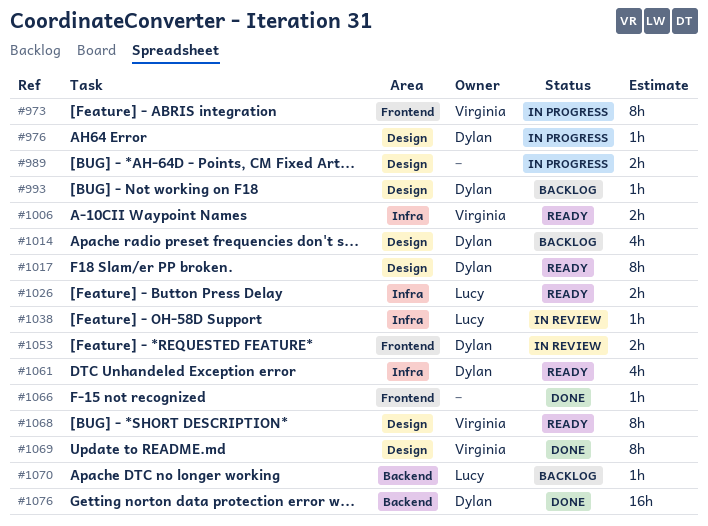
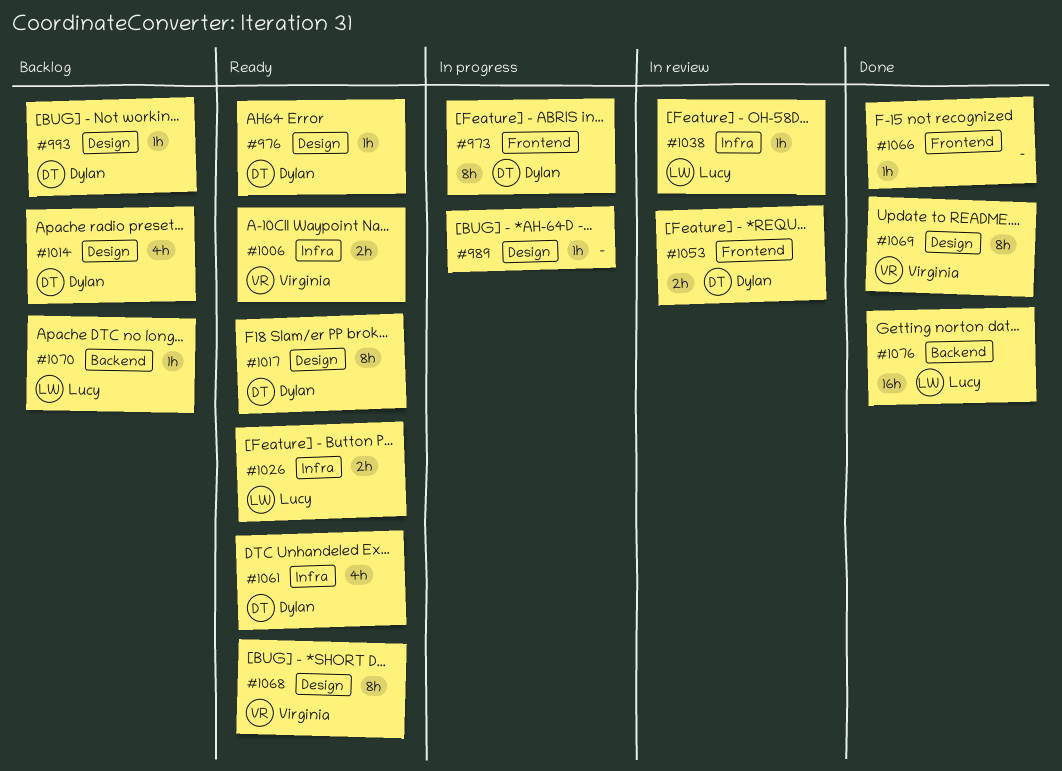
#973, owner: Virginia -> Dylan
#976, status: In progress -> Ready
#989, estimate: 2h -> 1h
#1076, owner: Dylan -> Lucy

